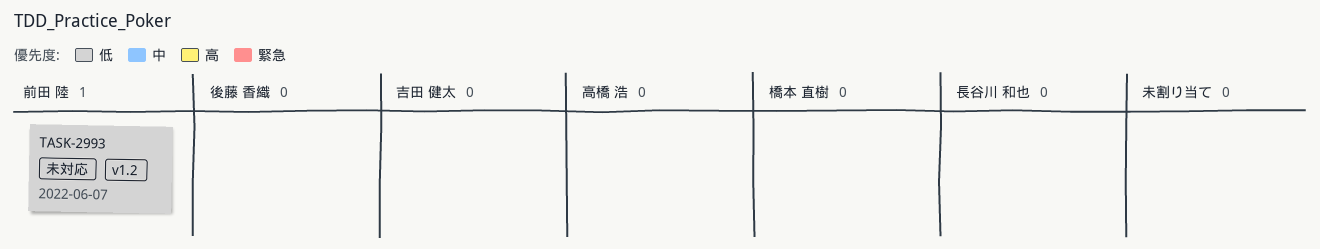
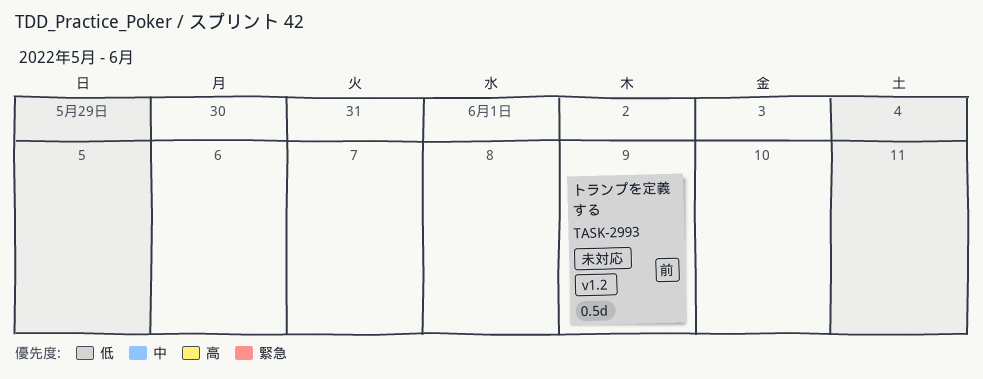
TASK-2993, due: Jun 7 -> Jun 9

